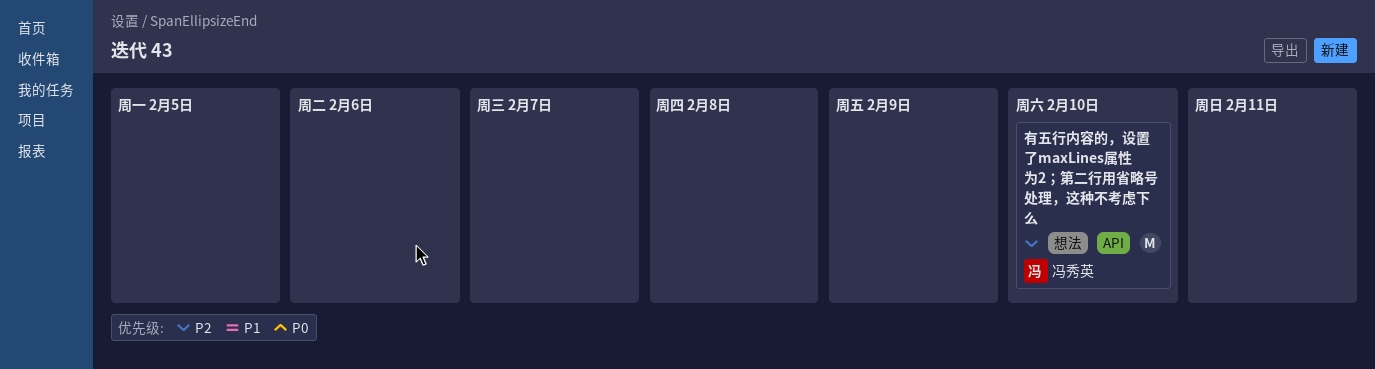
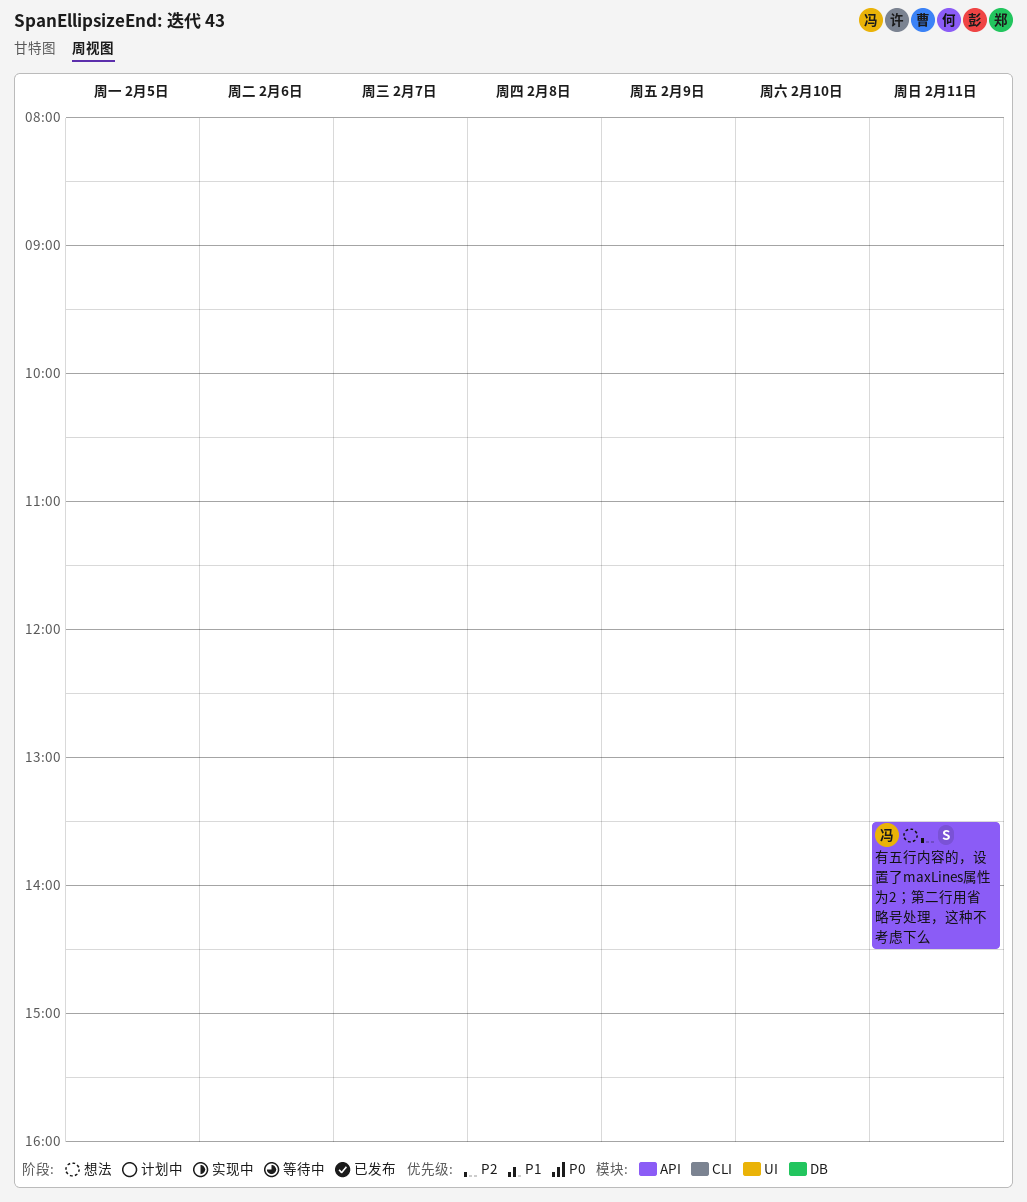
有五行内容的，设置了maxLines属性为2；第二行用省略号处理，这种不考虑下么, estimate: M -> S
有五行内容的，设置了maxLines属性为2；第二行用省略号处理，这种不考虑下么, day: Feb 10 -> Feb 11

